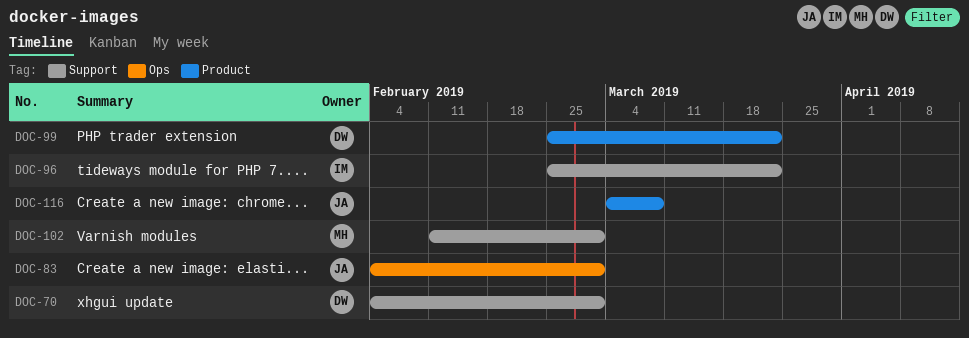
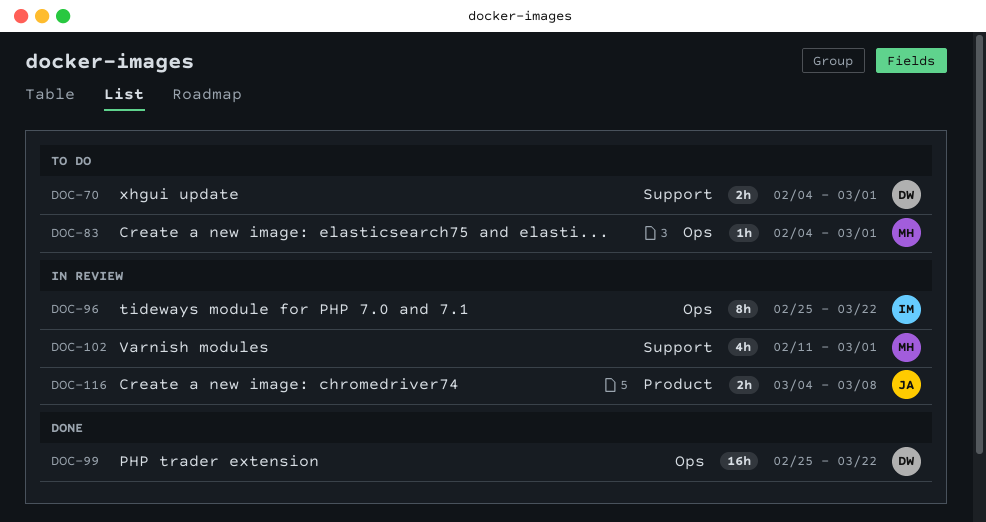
DOC-83, owner: JA -> MH
DOC-96, label: Support -> Ops
DOC-99, label: Product -> Ops

